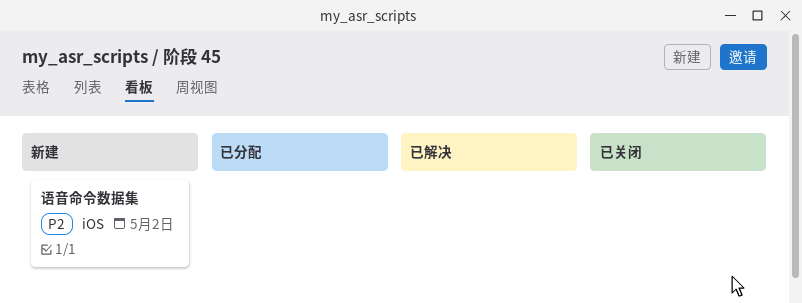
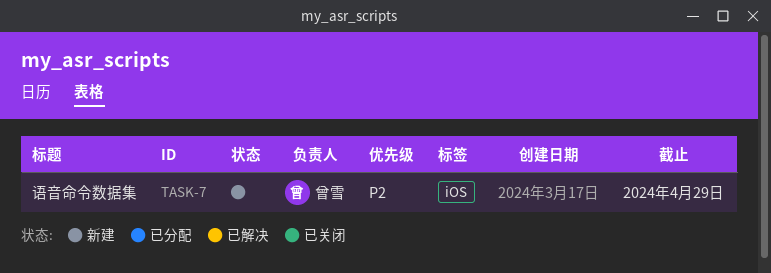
语音命令数据集, due: May 2 -> Apr 29

